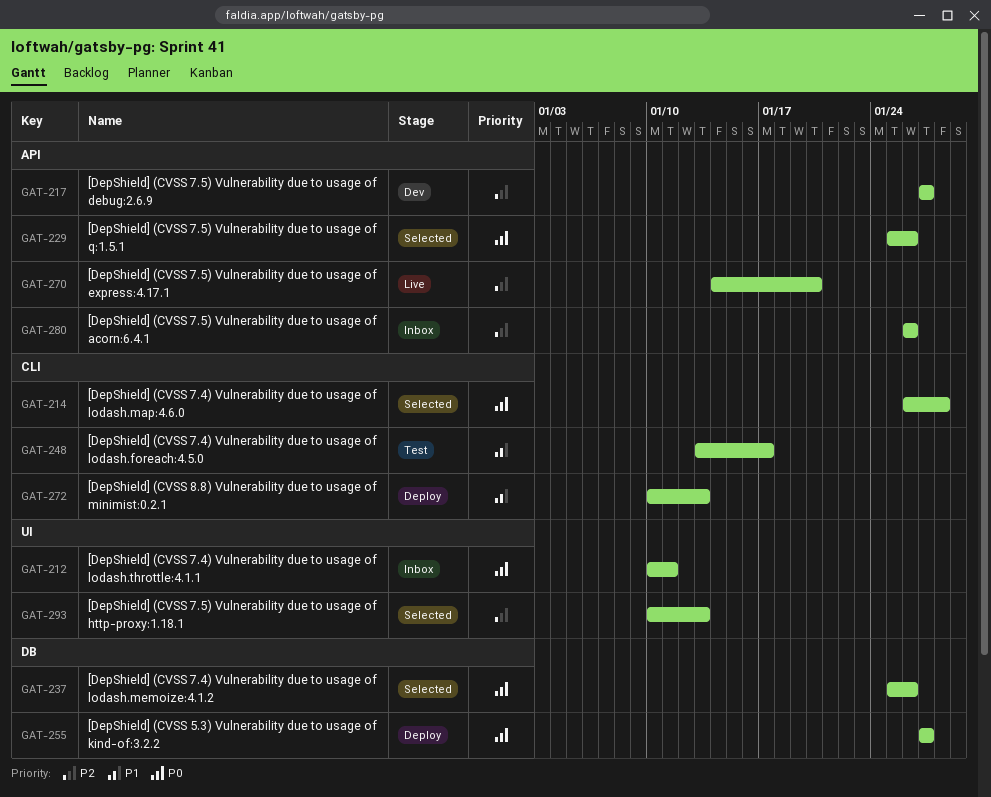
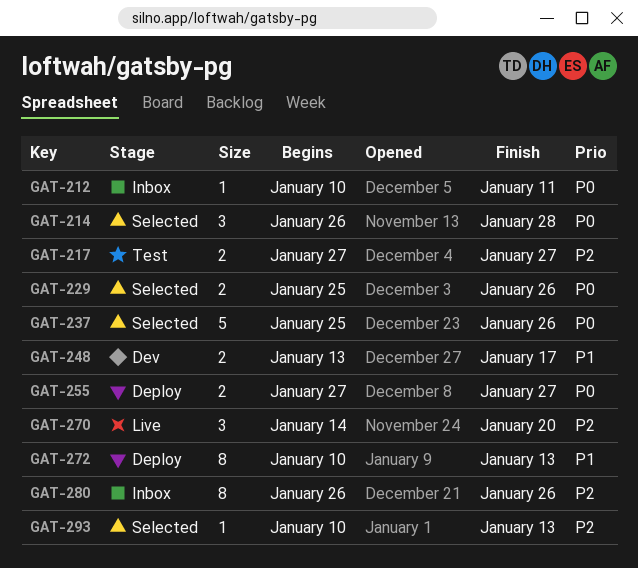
GAT-217, status: Dev -> Test
GAT-248, status: Test -> Dev

